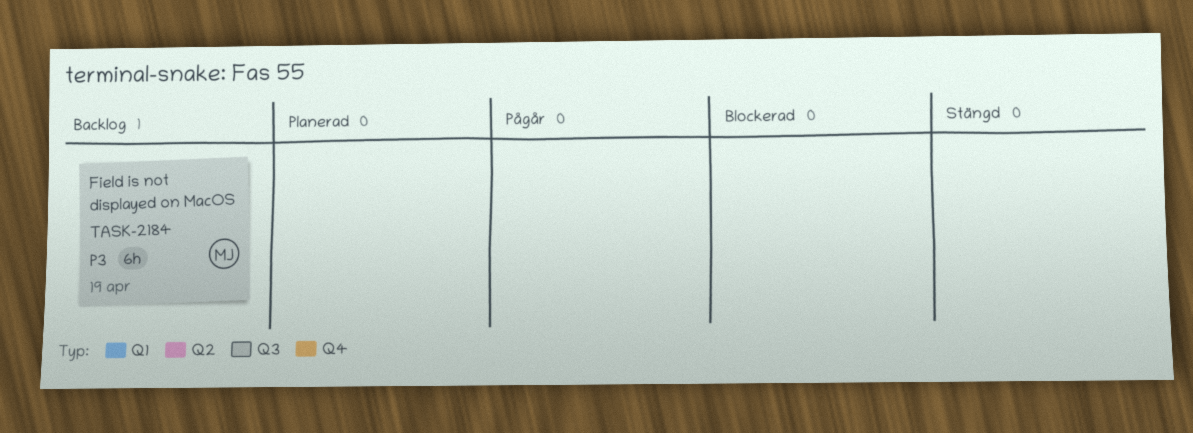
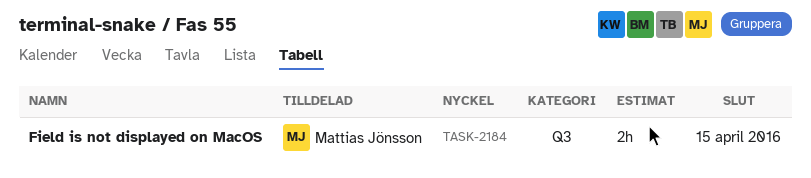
TASK-2184, estimate: 6h -> 2h
TASK-2184, due: Apr 19 -> Apr 15

